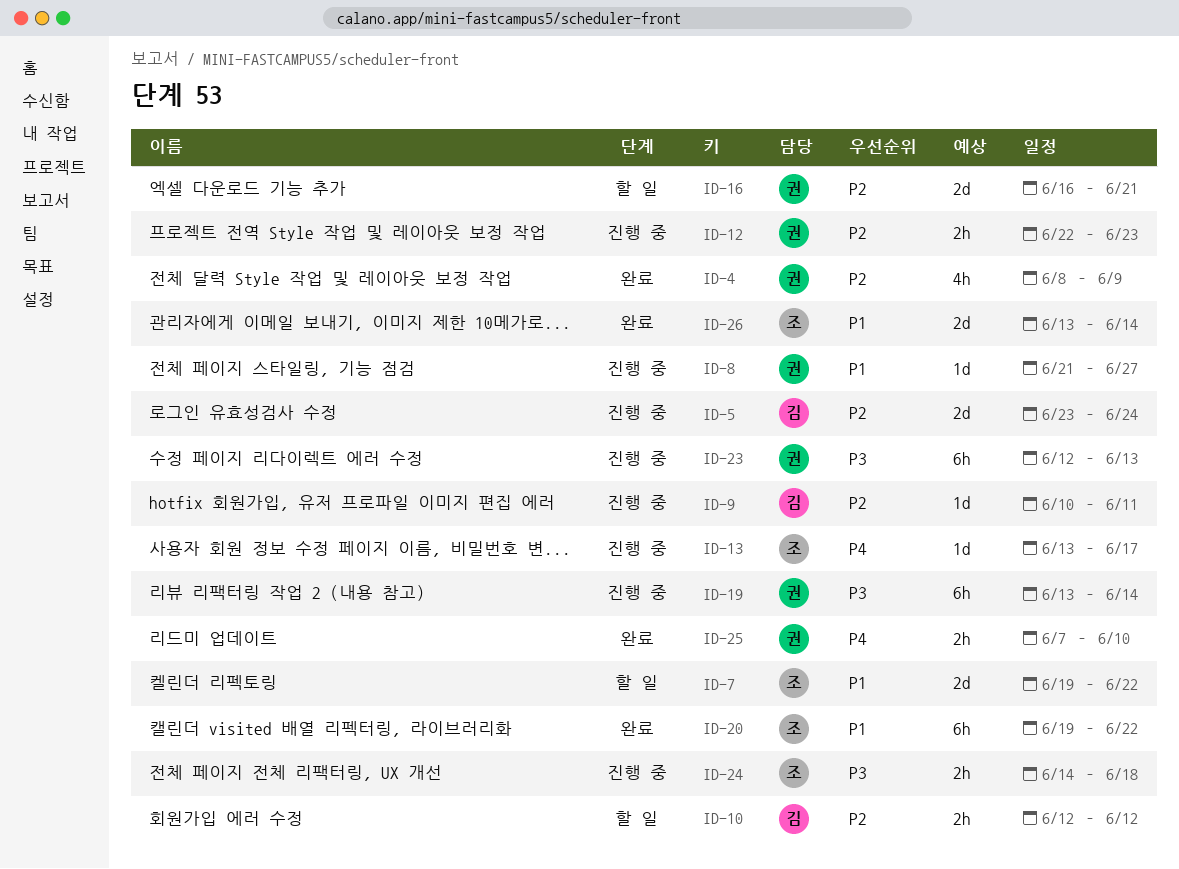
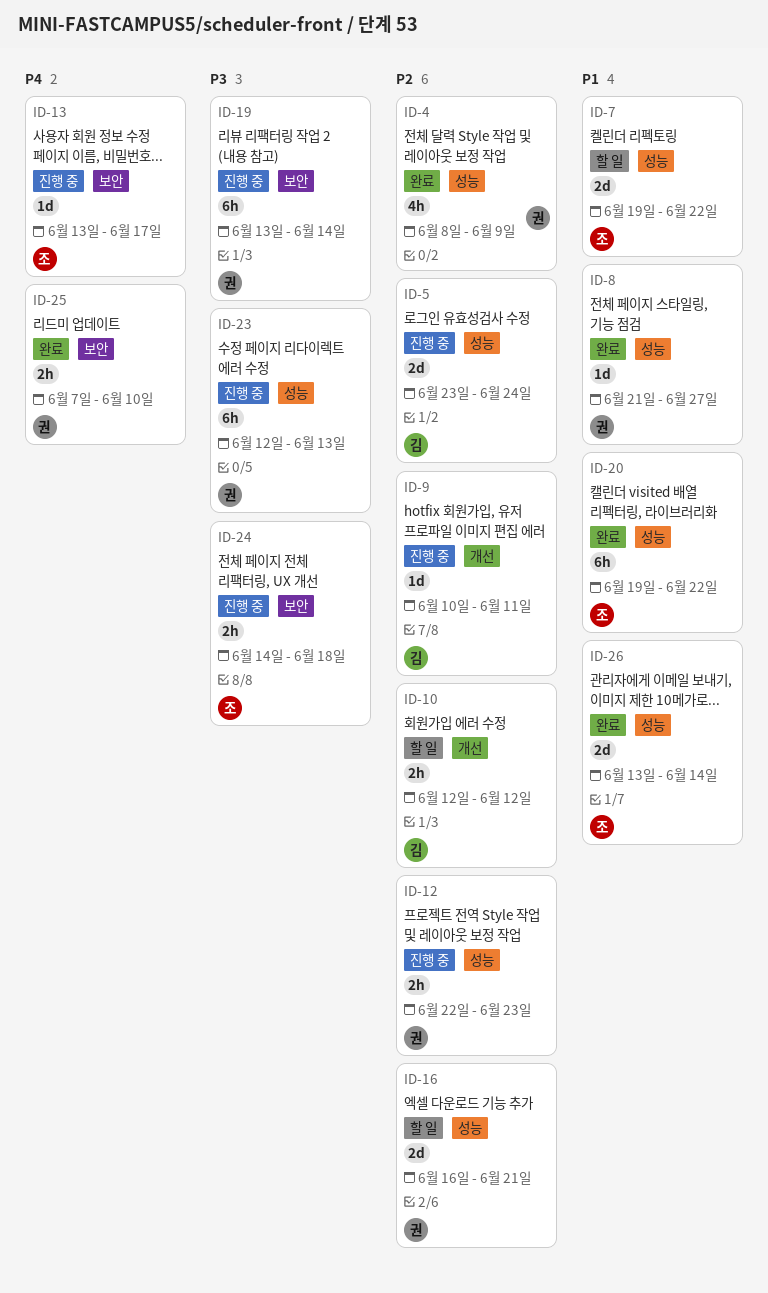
ID-8, status: 진행 중 -> 완료

